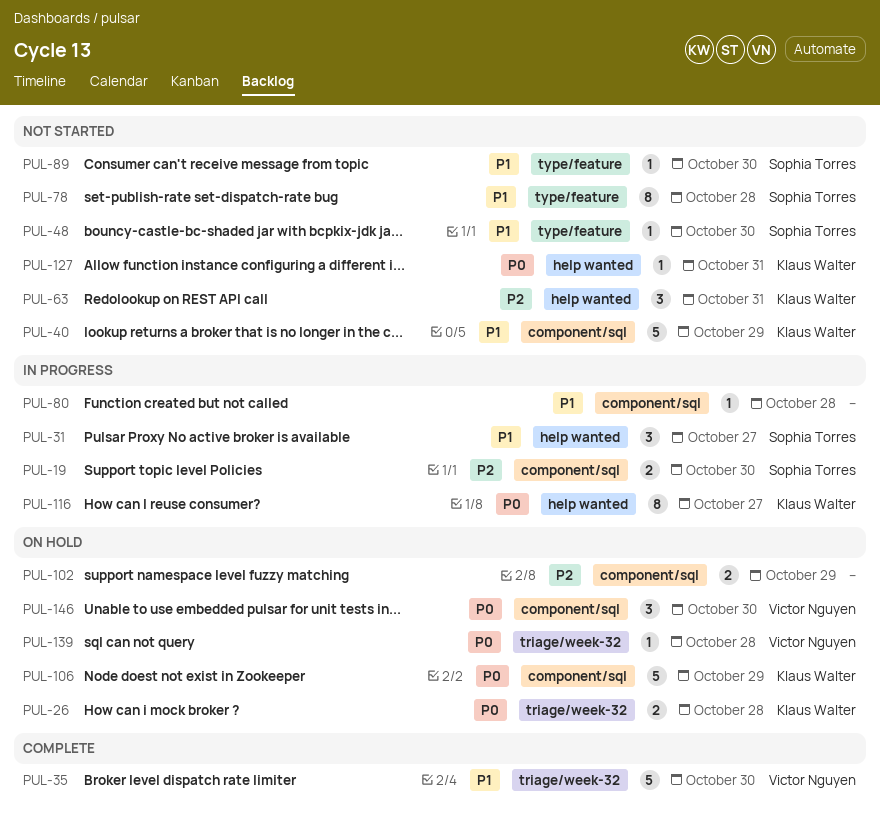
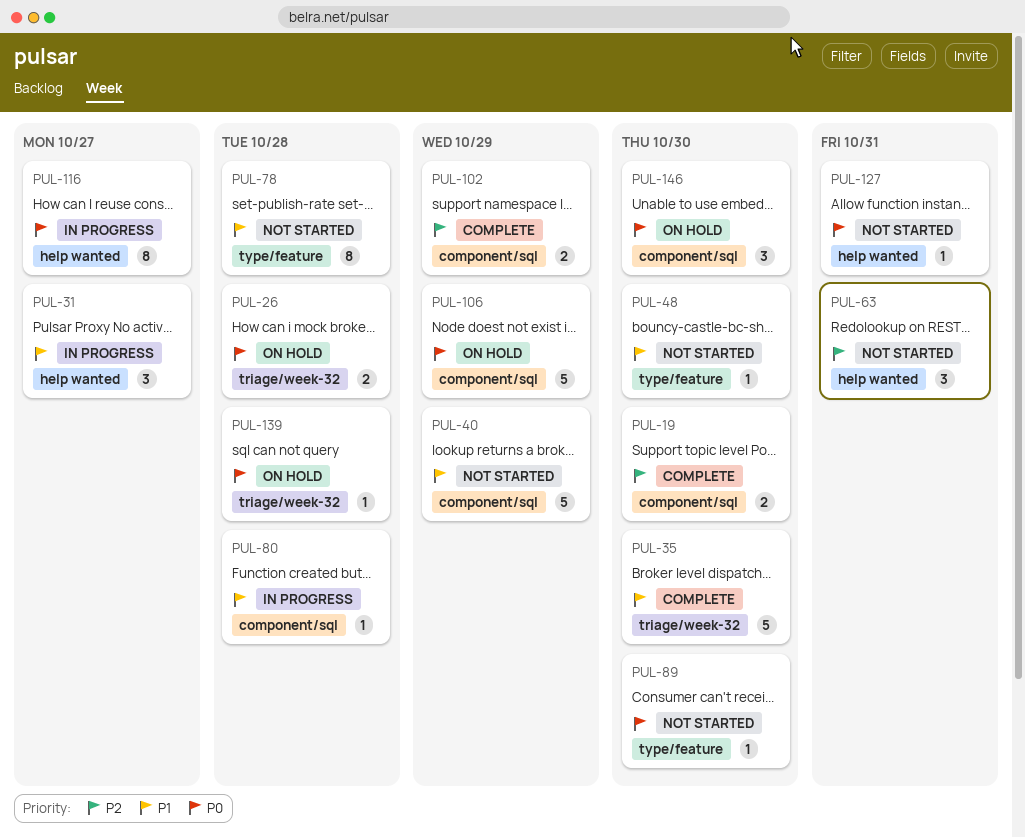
PUL-19, status: In progress -> Complete
PUL-89, priority: P1 -> P0
PUL-102, status: On hold -> Complete

